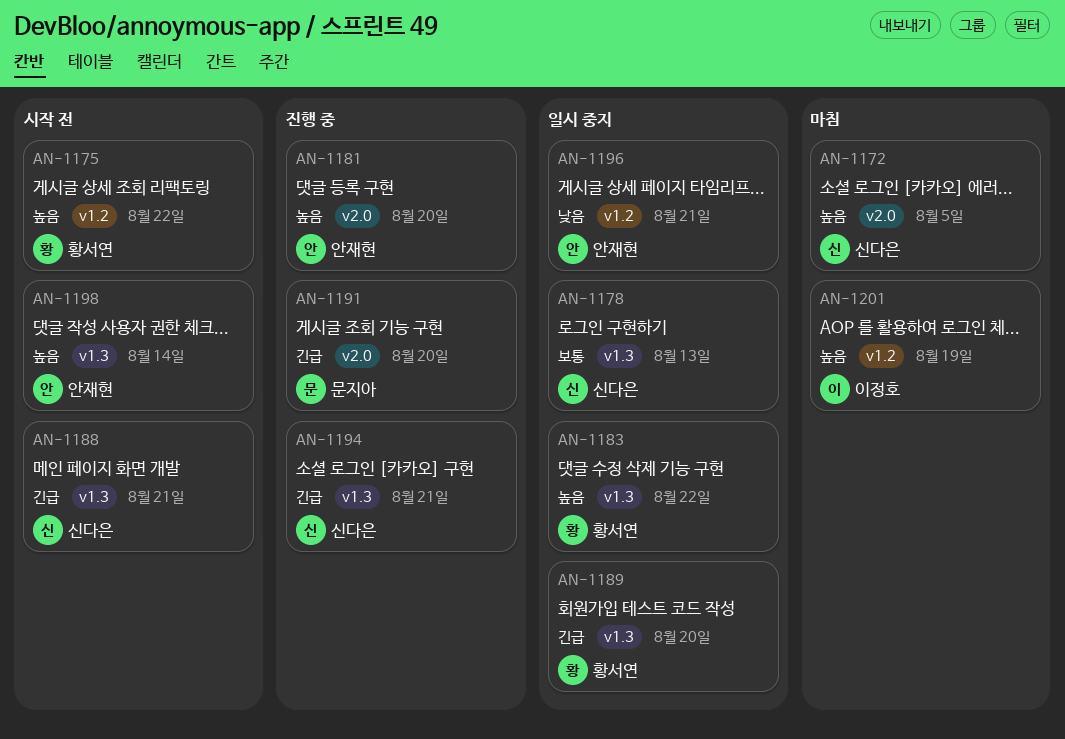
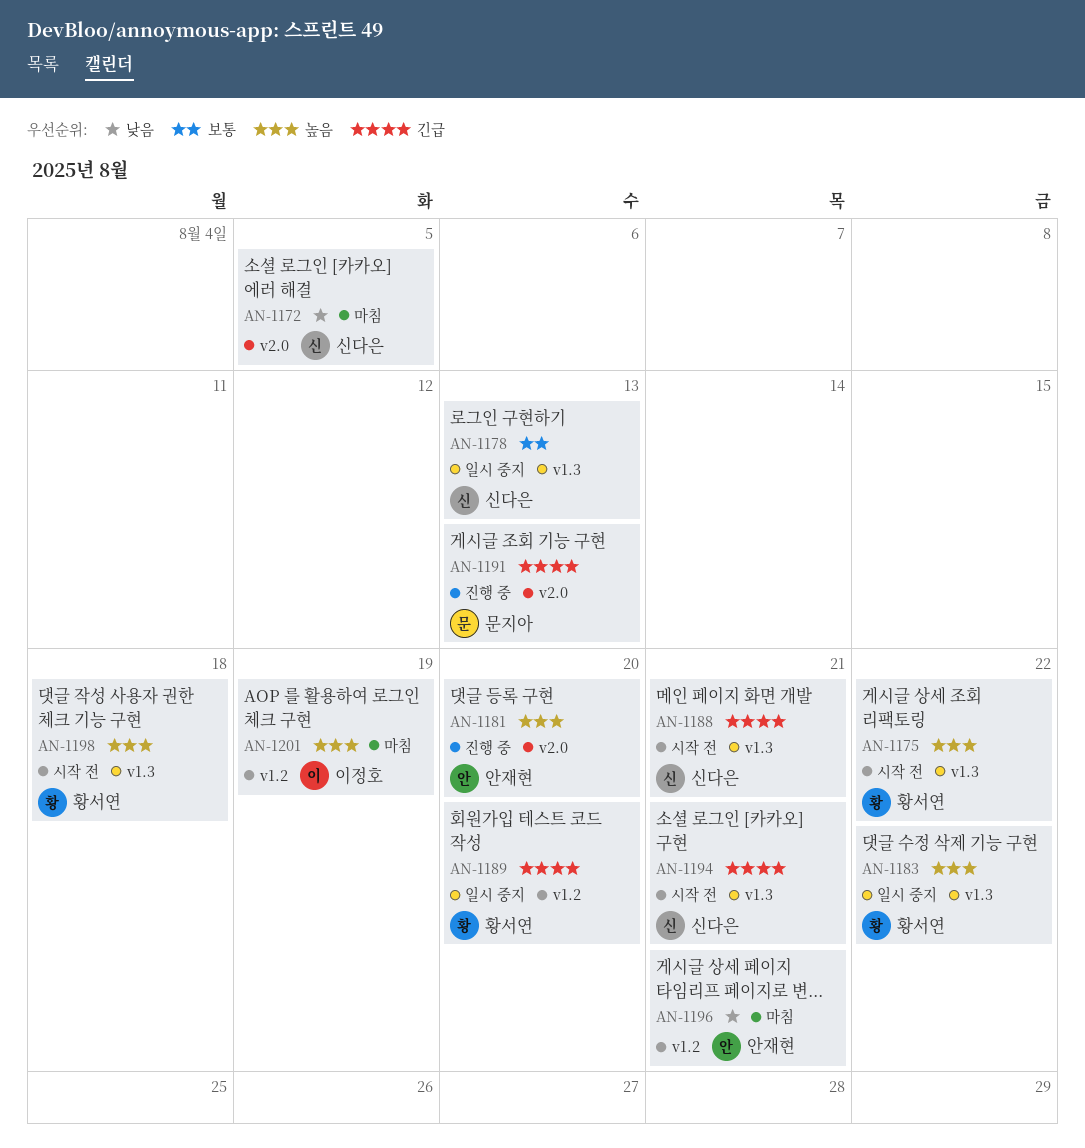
AN-1172, priority: 높음 -> 낮음
AN-1175, label: v1.2 -> v1.3
AN-1189, label: v1.3 -> v1.2
AN-1191, due: Aug 20 -> Aug 13
AN-1194, status: 진행 중 -> 시작 전
AN-1196, status: 일시 중지 -> 마침
AN-1198, owner: 안재현 -> 황서연
AN-1198, due: Aug 14 -> Aug 18

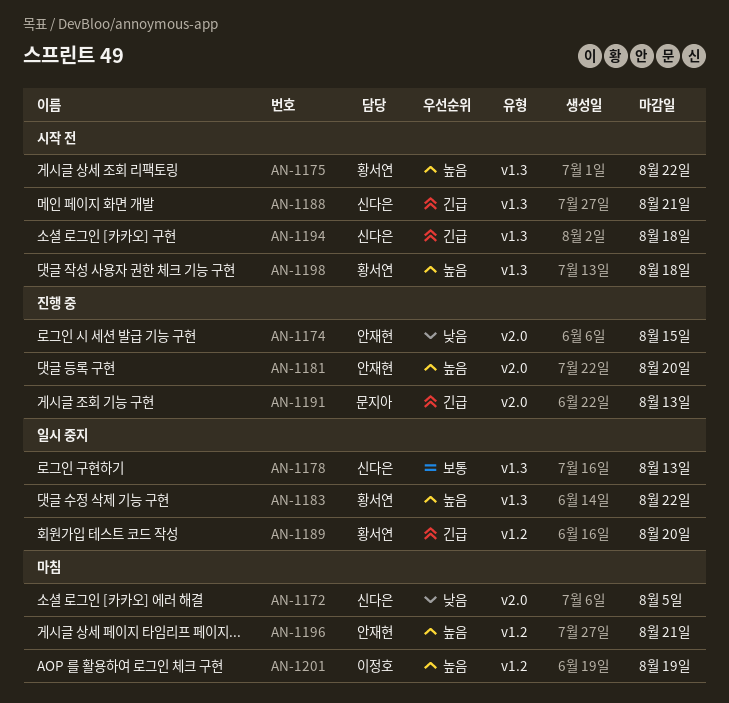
AN-1174: none -> present
AN-1194, due: Aug 21 -> Aug 18
AN-1196, priority: 낮음 -> 높음

